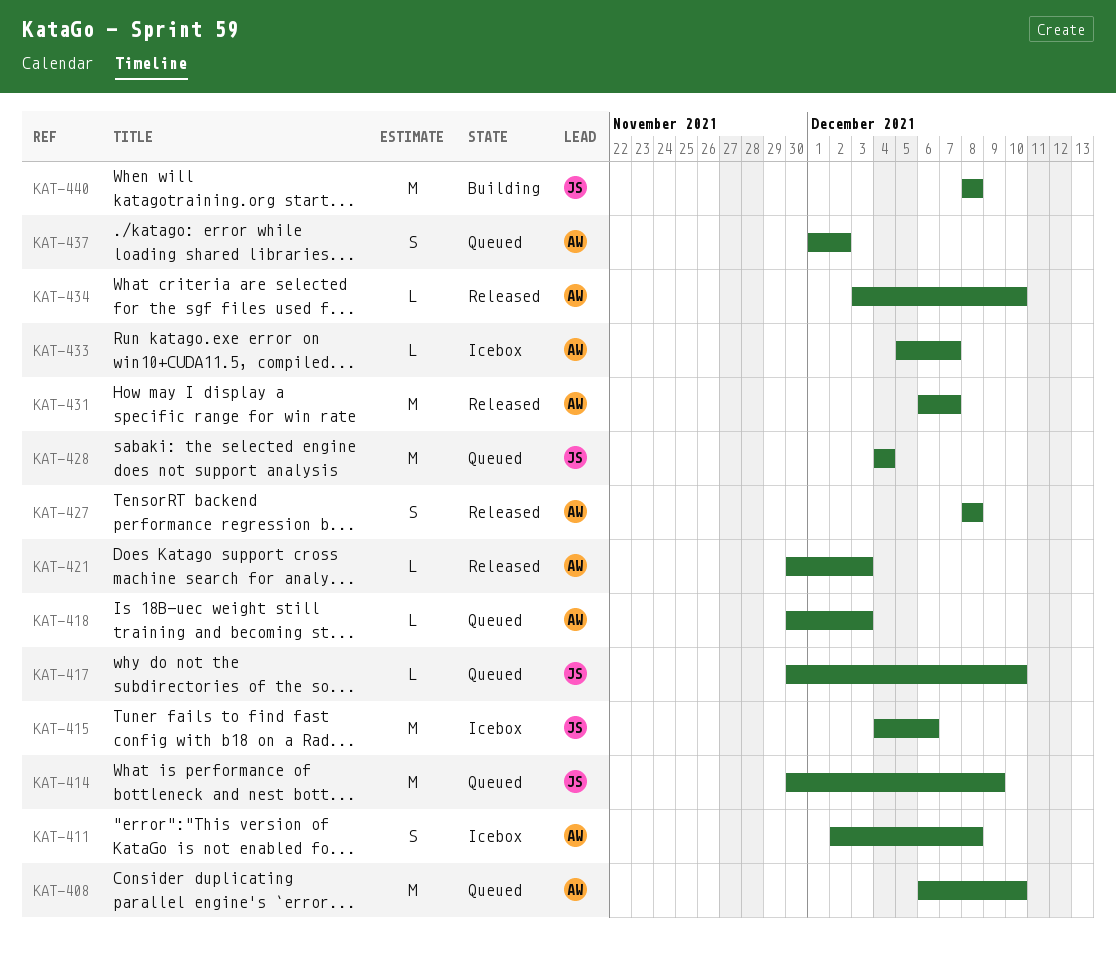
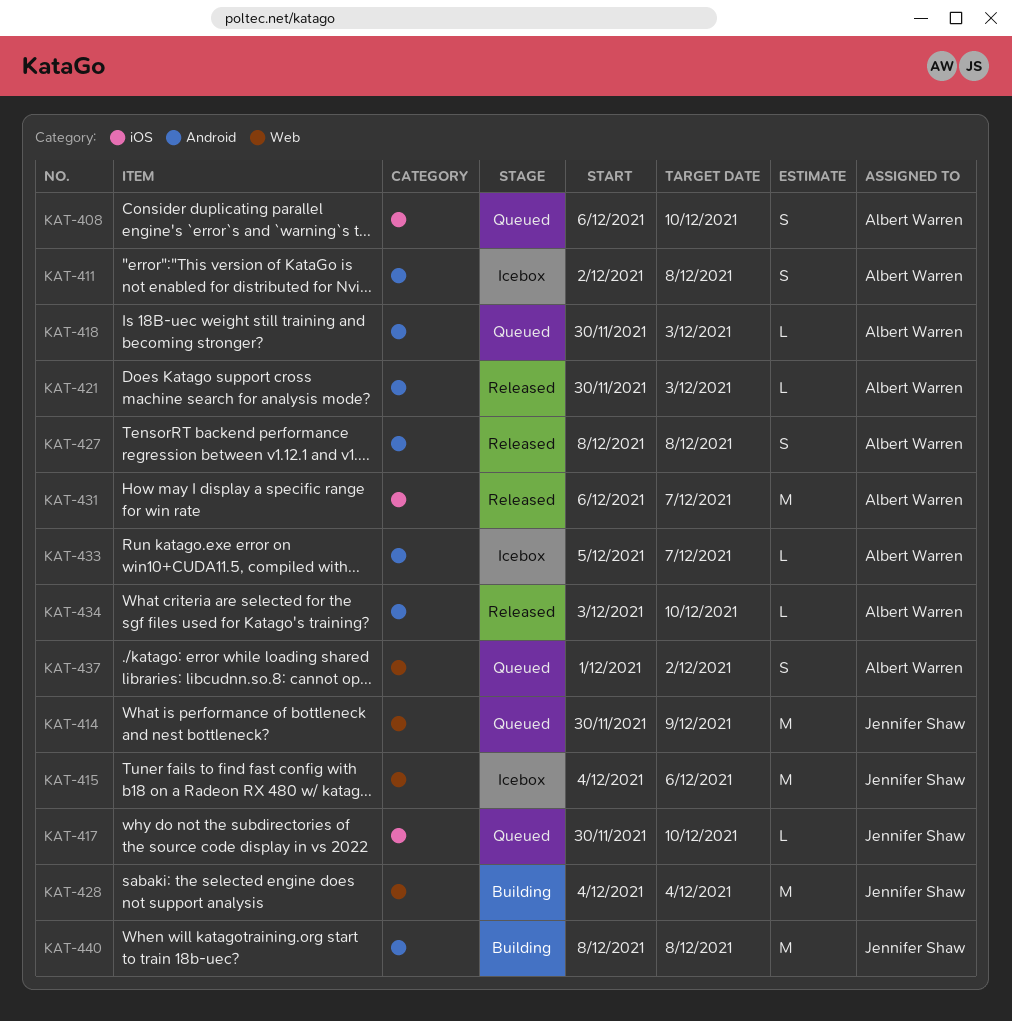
KAT-408, estimate: M -> S
KAT-428, status: Queued -> Building

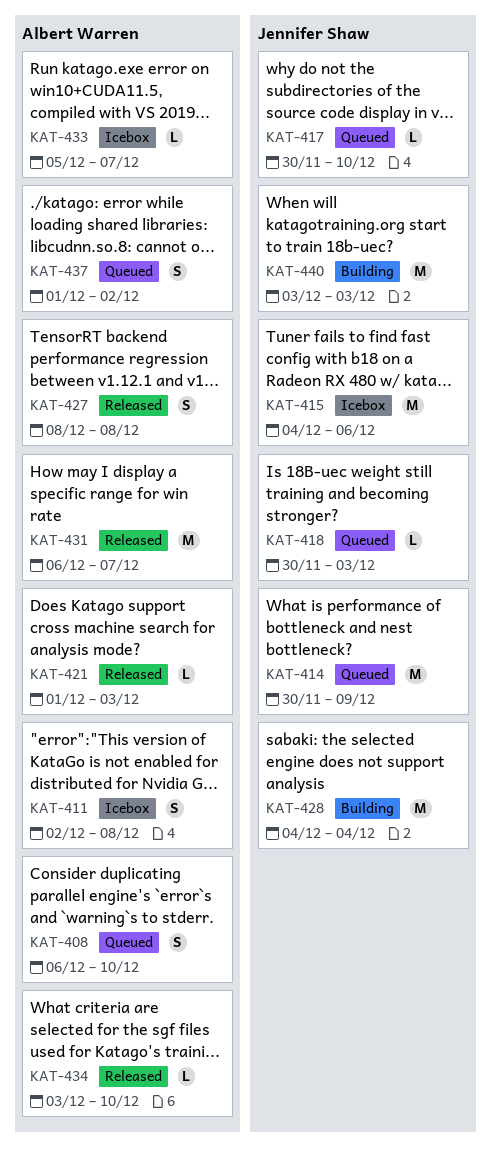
KAT-418, owner: Albert Warren -> Jennifer Shaw
KAT-421, start: Nov 30 -> Dec 1
KAT-440, start: Dec 8 -> Dec 3
KAT-440, due: Dec 8 -> Dec 3

